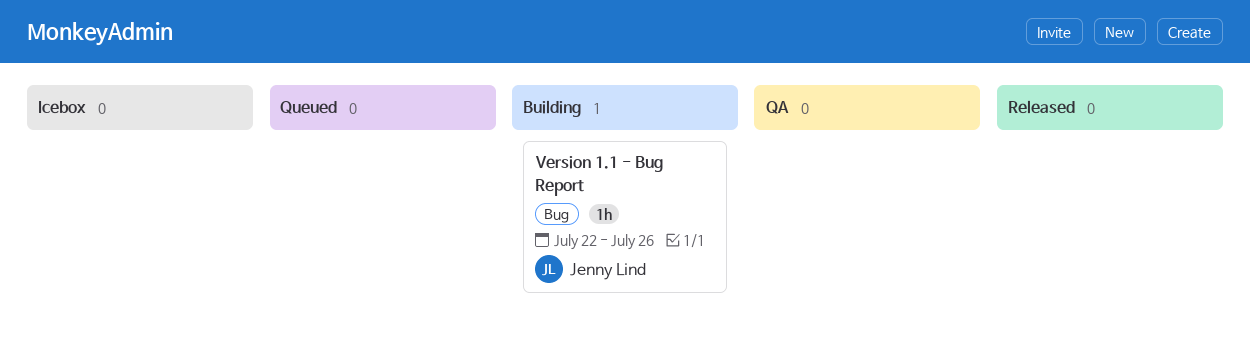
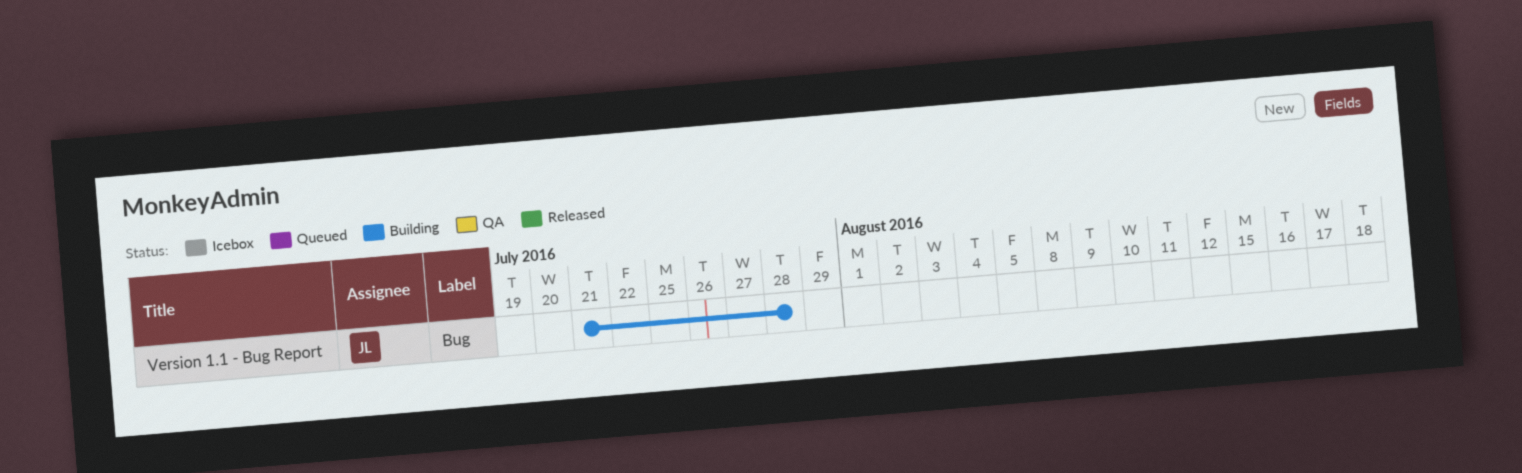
Version 1.1 - Bug Report, start: Jul 22 -> Jul 21
Version 1.1 - Bug Report, due: Jul 26 -> Jul 28

